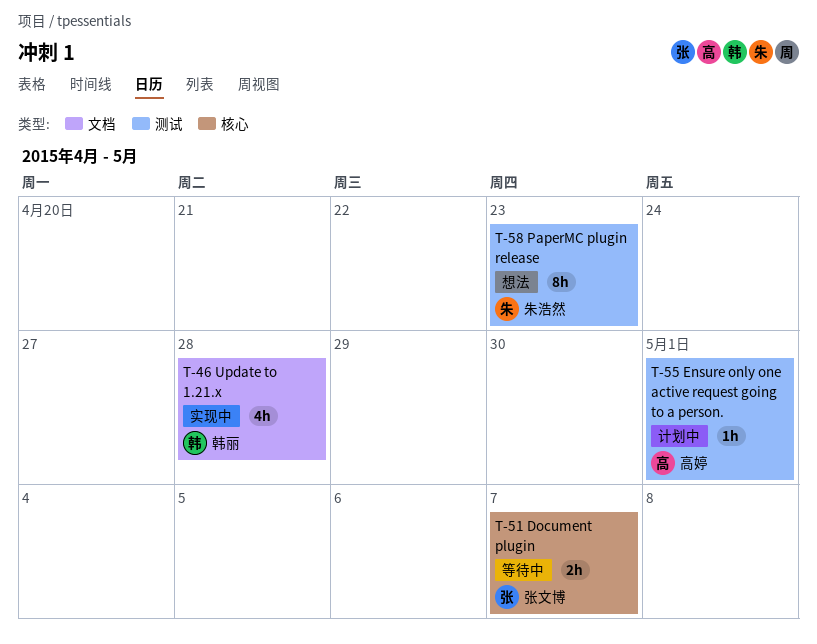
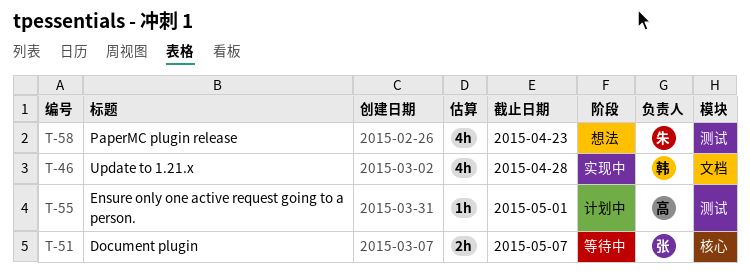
T-58, estimate: 8h -> 4h

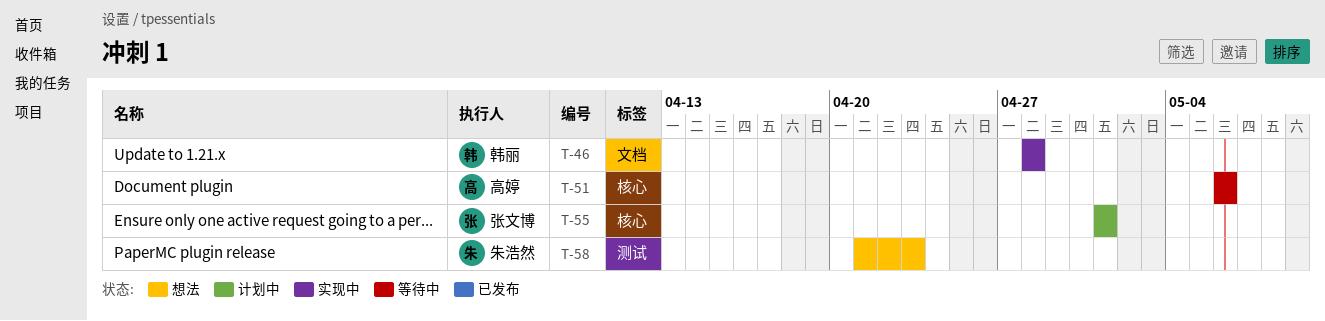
T-51, owner: 张文博 -> 高婷
T-51, due: May 7 -> May 6
T-55, owner: 高婷 -> 张文博
T-55, label: 测试 -> 核心

